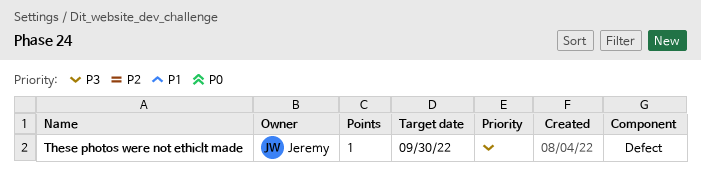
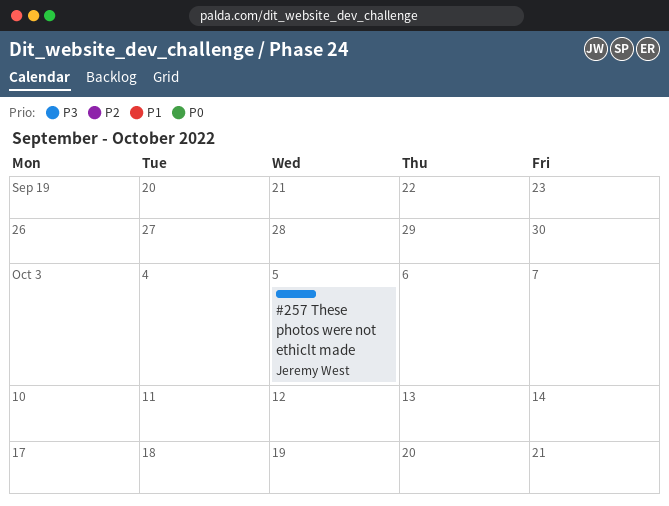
These photos were not ethiclt made, due: Sep 30 -> Oct 5

